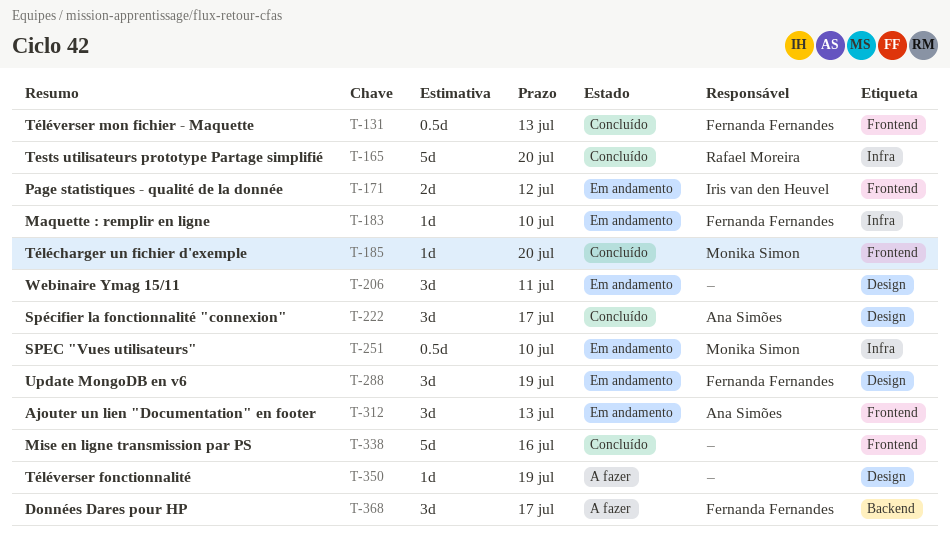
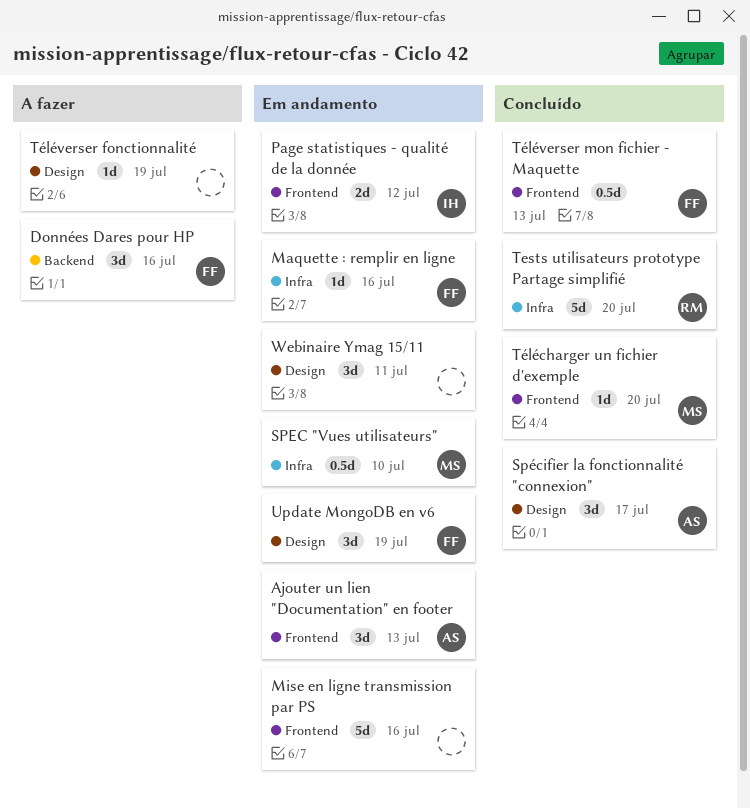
Données Dares pour HP, due: Jul 17 -> Jul 16
Maquette : remplir en ligne, due: Jul 10 -> Jul 16
Mise en ligne transmission par PS, status: Concluído -> Em andamento

